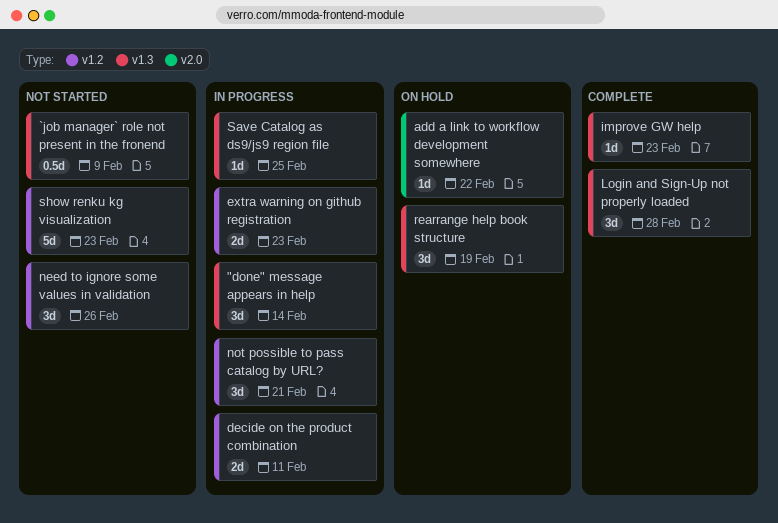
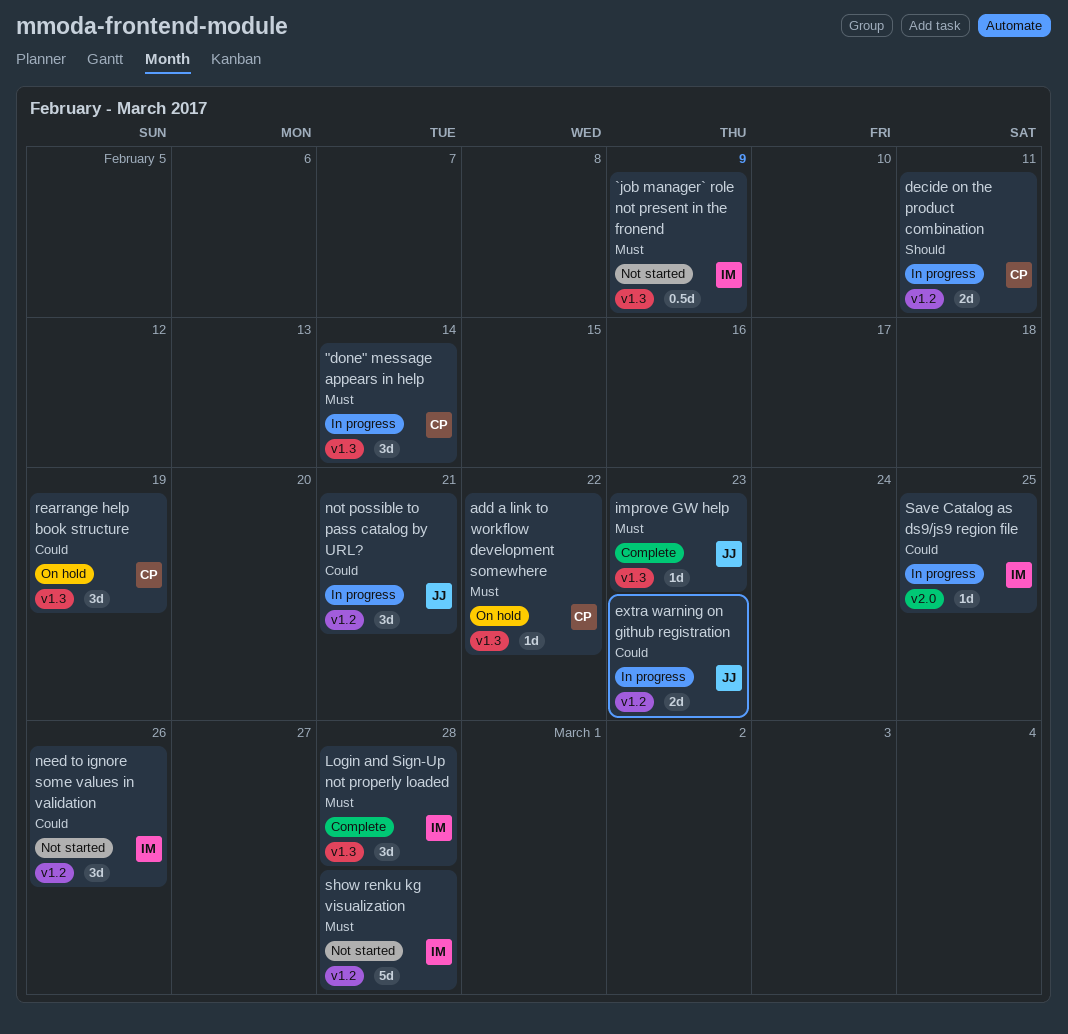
add a link to workflow development somewhere, label: v2.0 -> v1.3
Save Catalog as ds9/js9 region file, label: v1.3 -> v2.0
show renku kg visualization, due: Feb 23 -> Feb 28

